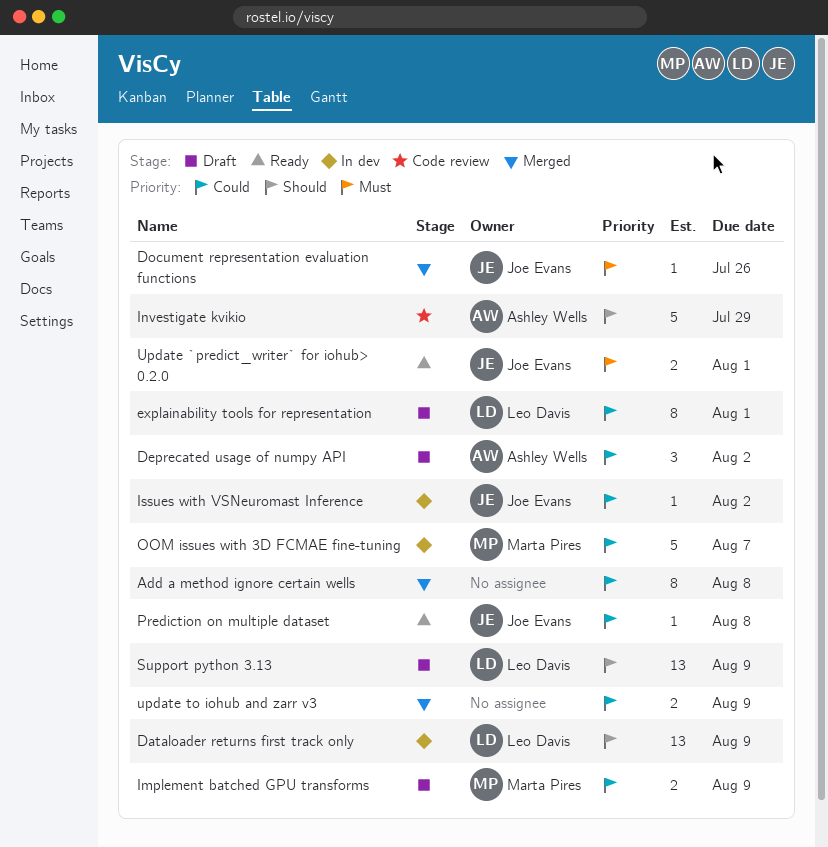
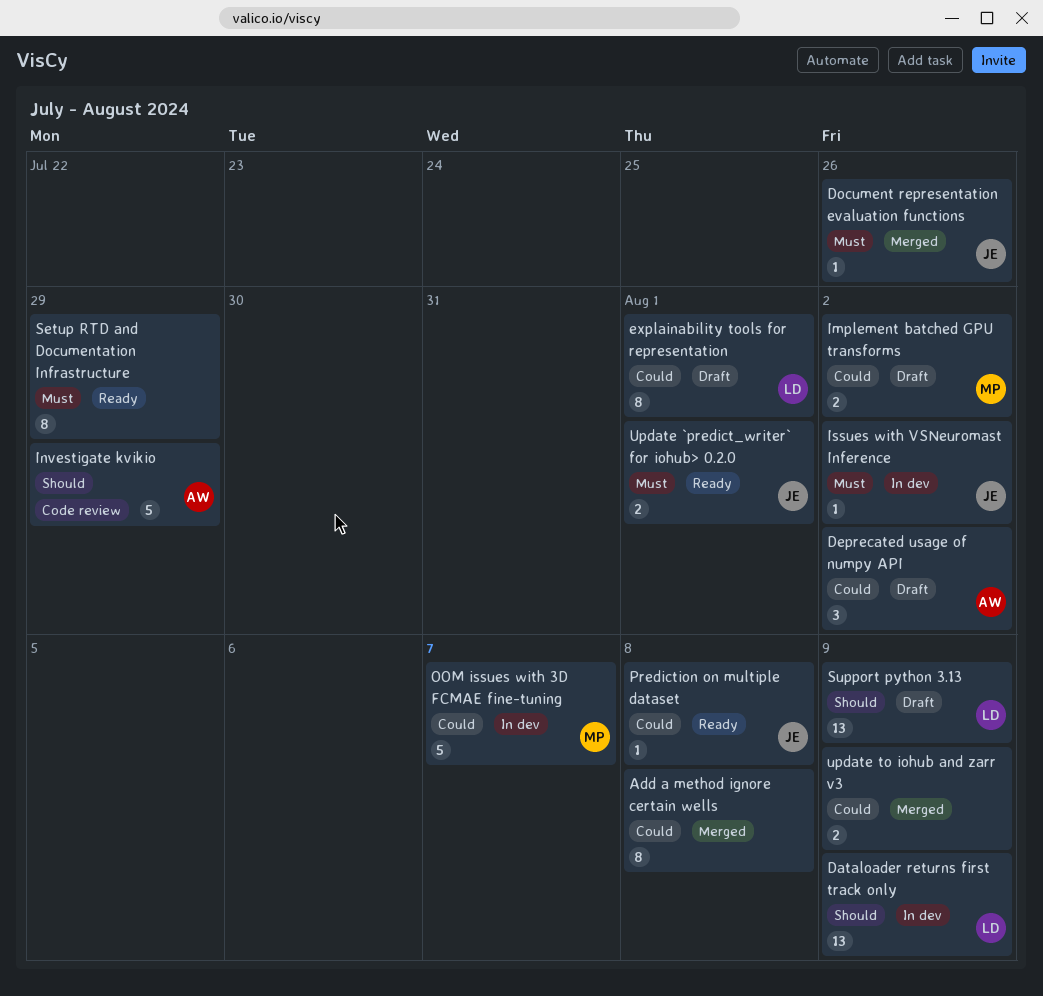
Implement batched GPU transforms, due: Aug 9 -> Aug 2
Issues with VSNeuromast Inference, priority: Could -> Must
Setup RTD and Documentation Infrastructure: none -> present

